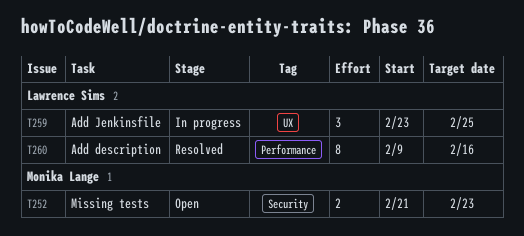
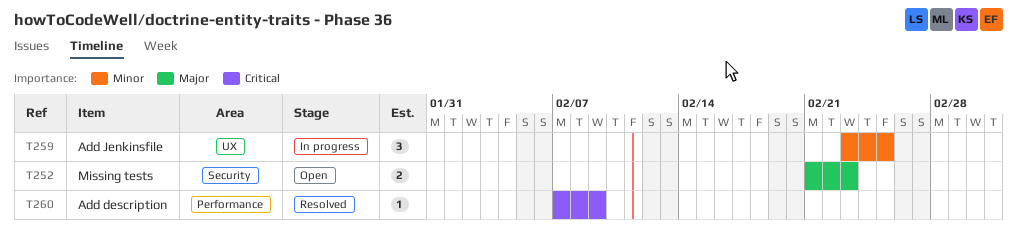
T260, estimate: 8 -> 1
T260, start: Feb 9 -> Feb 7
T260, due: Feb 16 -> Feb 9

